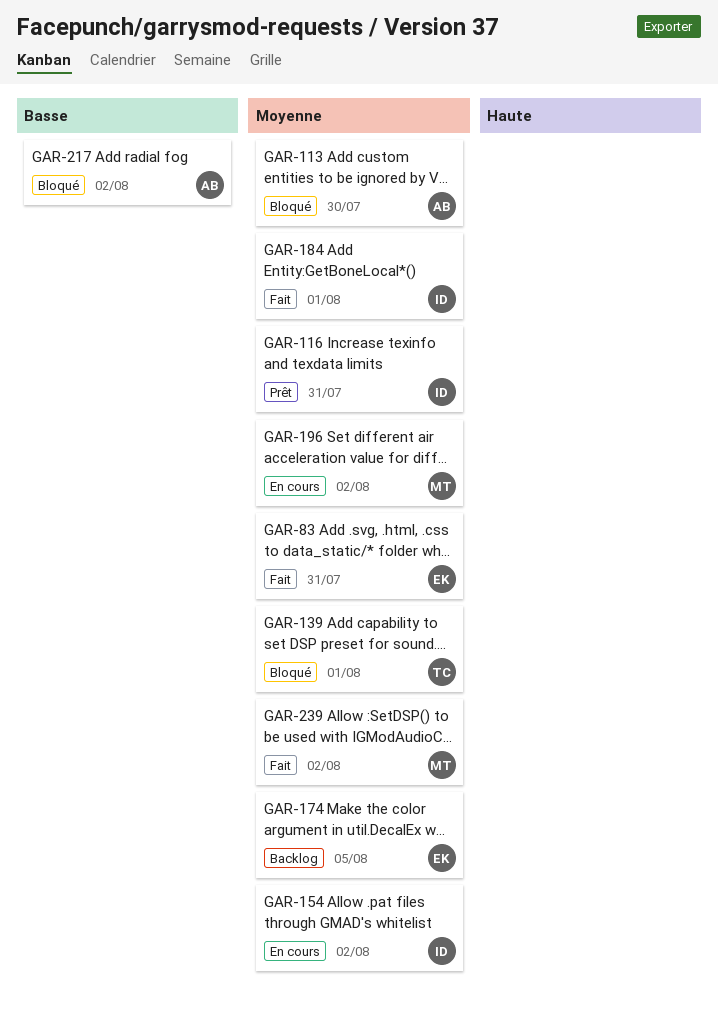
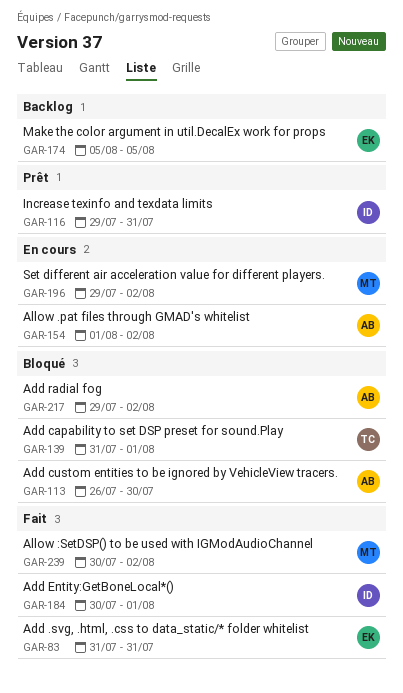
GAR-154, owner: ID -> AB

